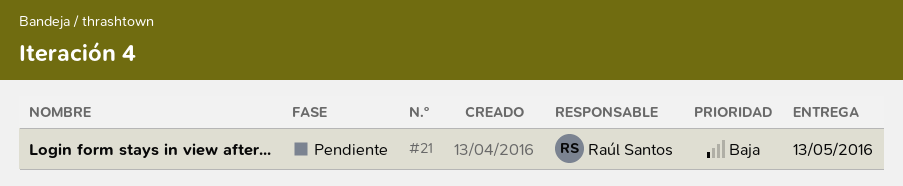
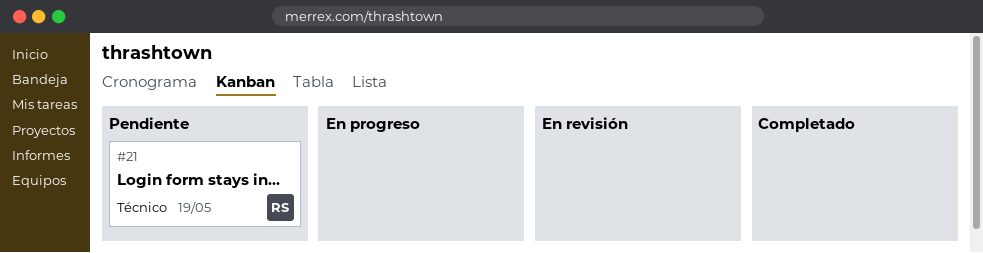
#21, due: May 13 -> May 19

